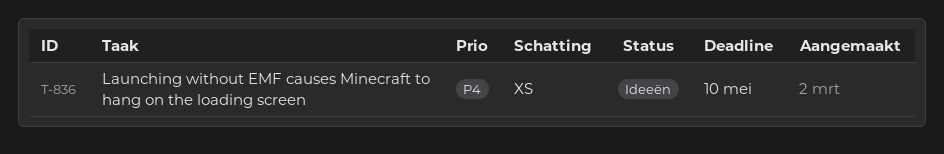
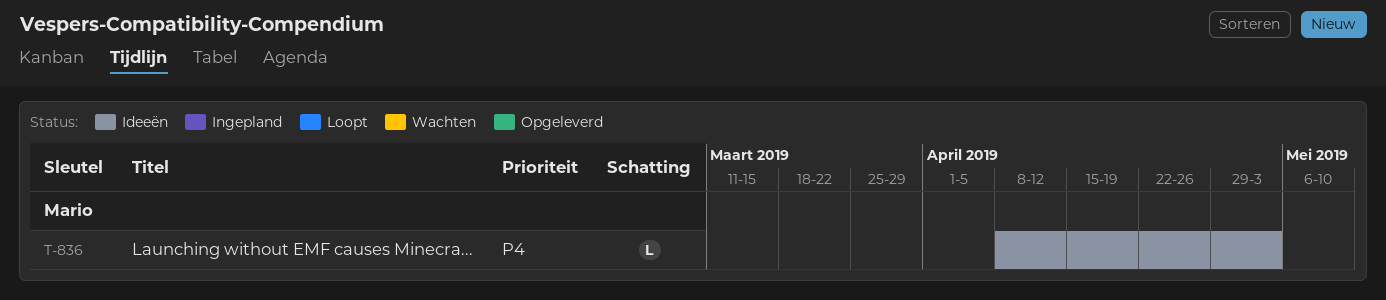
T-836, estimate: XS -> L
T-836, due: May 10 -> May 3

